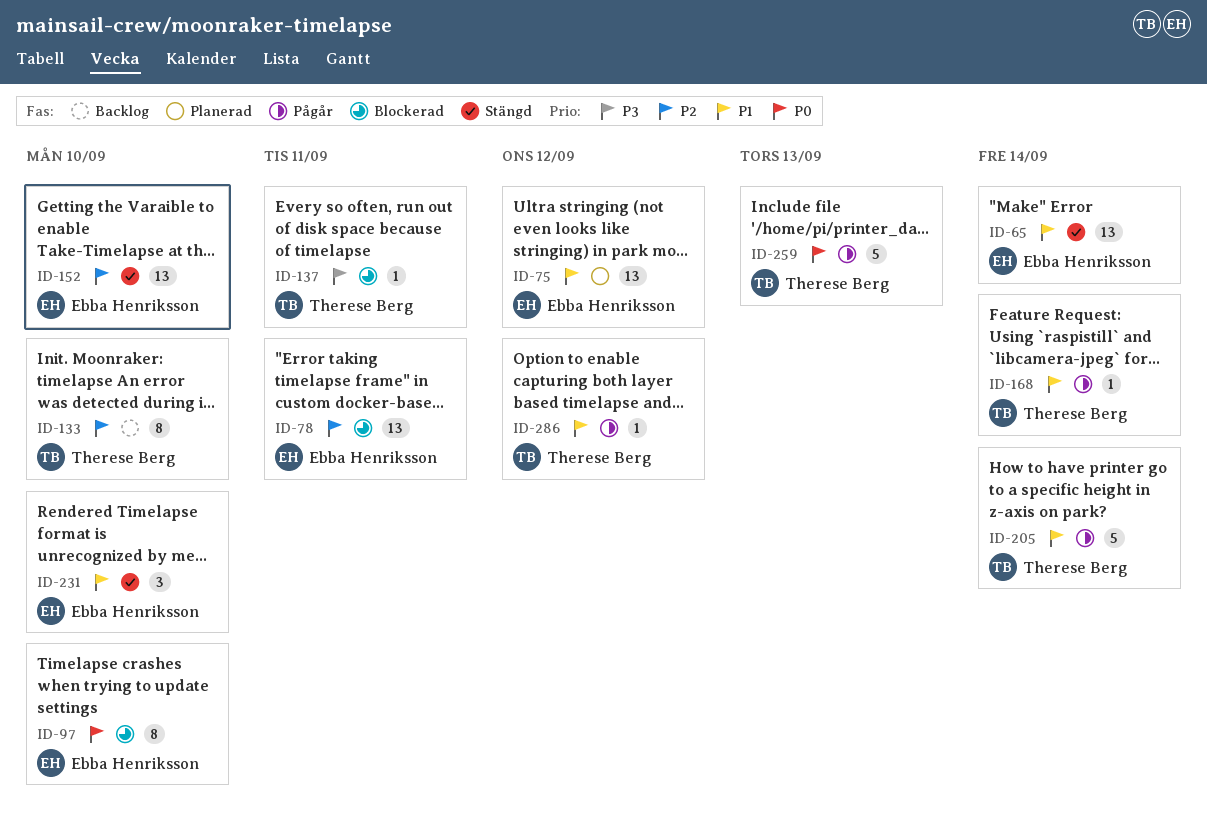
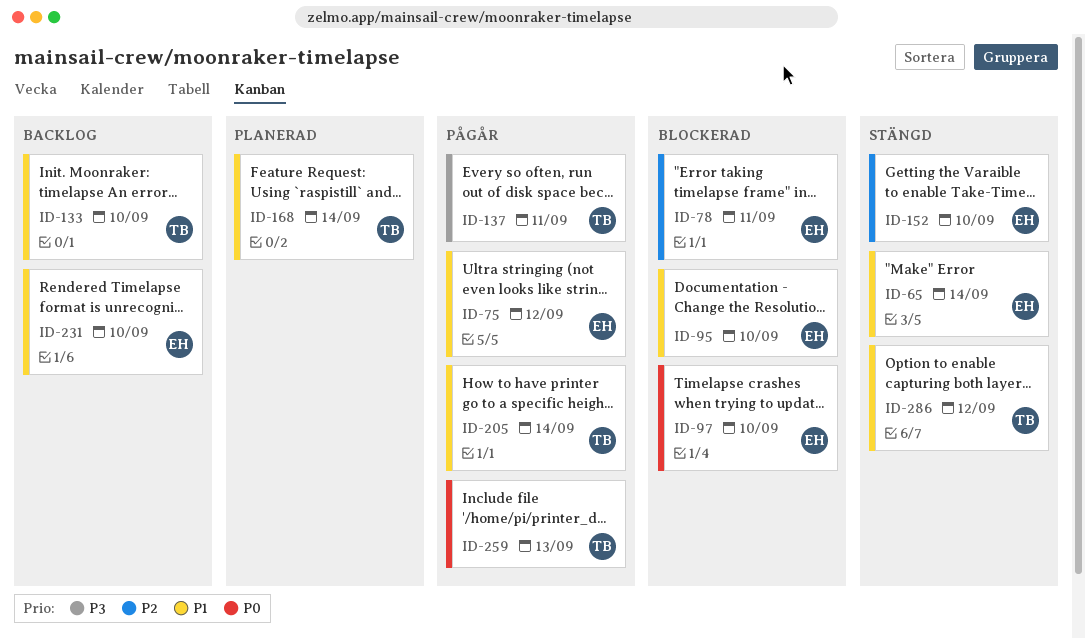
ID-75, status: Planerad -> Pågår
ID-95: none -> present
ID-133, priority: P2 -> P1
ID-137, status: Blockerad -> Pågår
ID-168, status: Pågår -> Planerad
ID-231, status: Stängd -> Backlog
ID-286, status: Pågår -> Stängd

